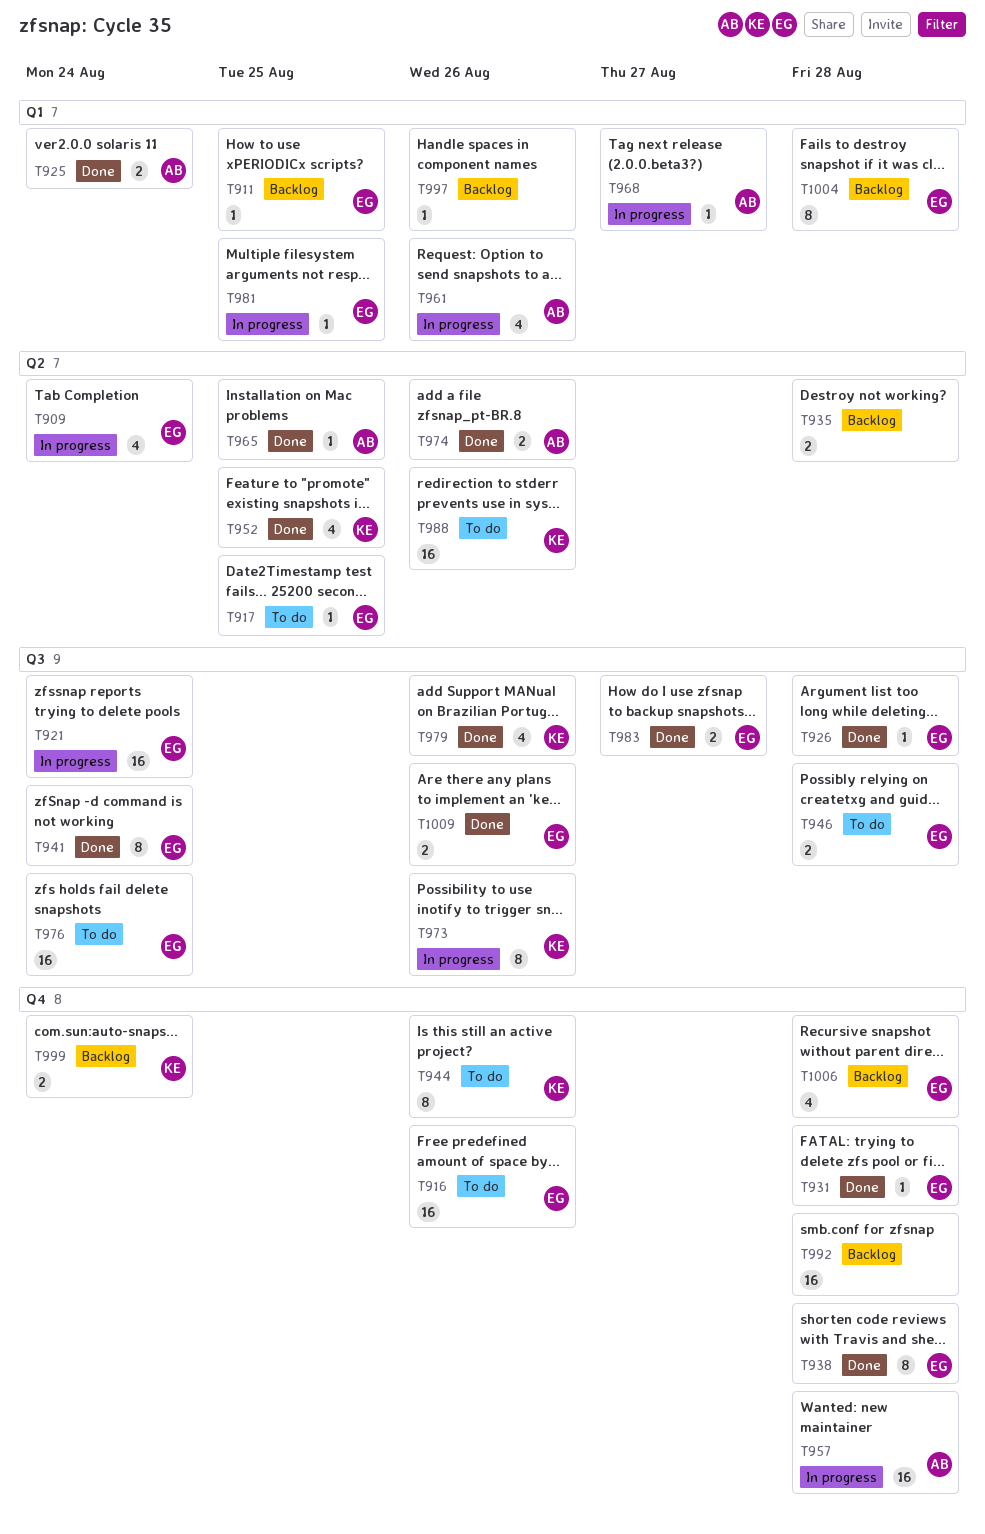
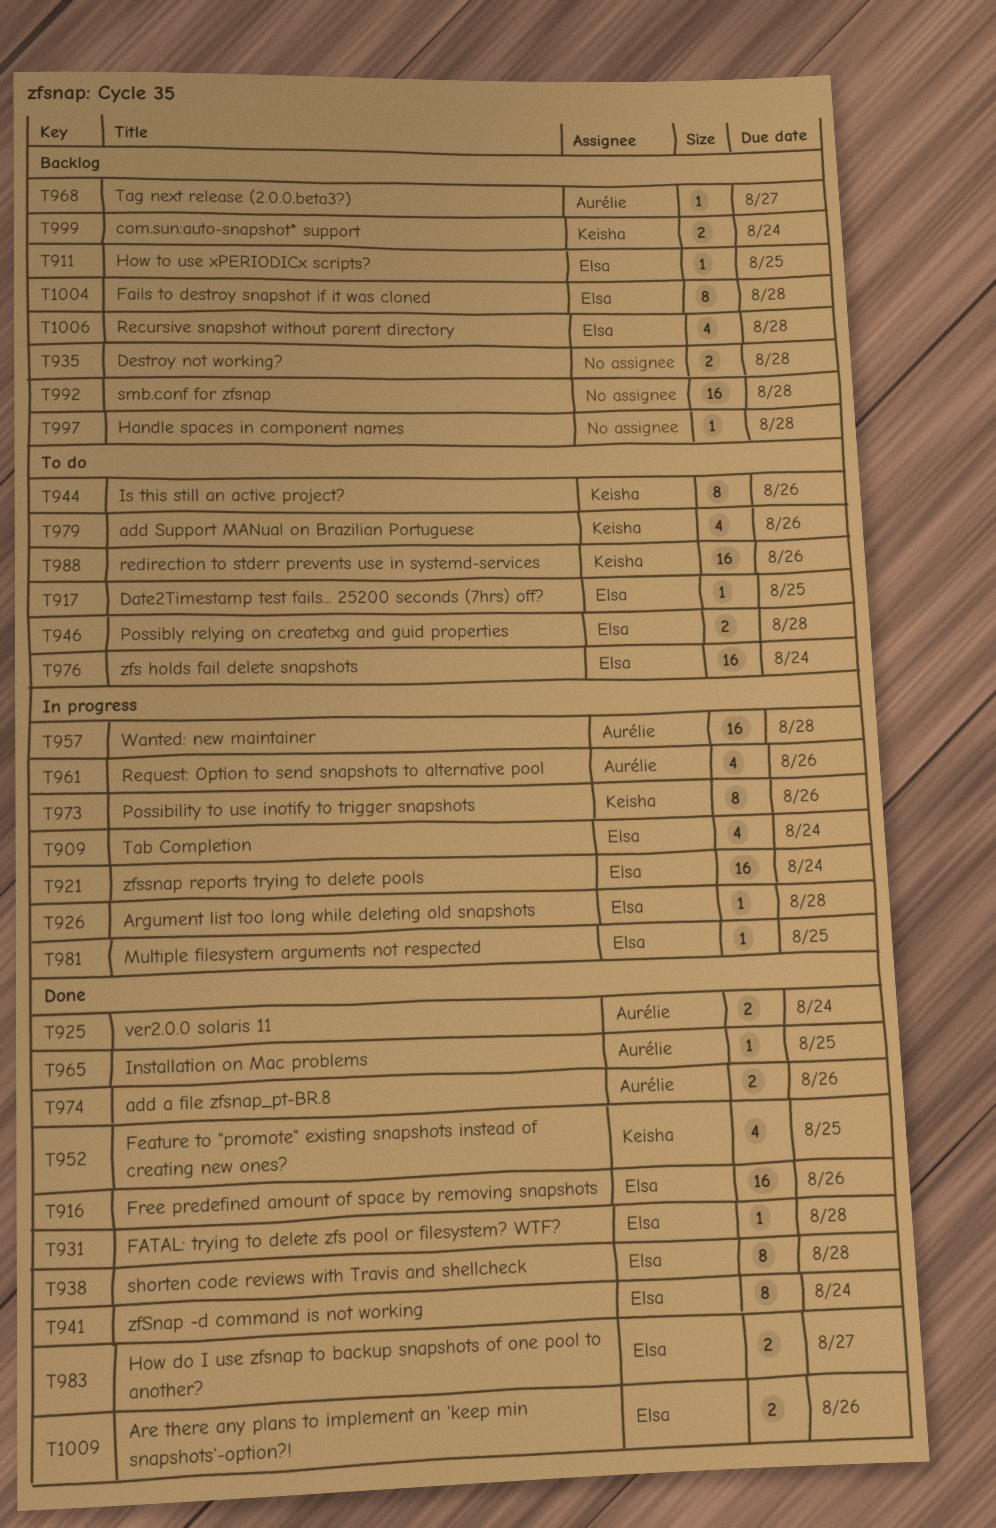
T916, status: To do -> Done
T926, status: Done -> In progress
T968, status: In progress -> Backlog
T979, status: Done -> To do
T997, due: Aug 26 -> Aug 28

